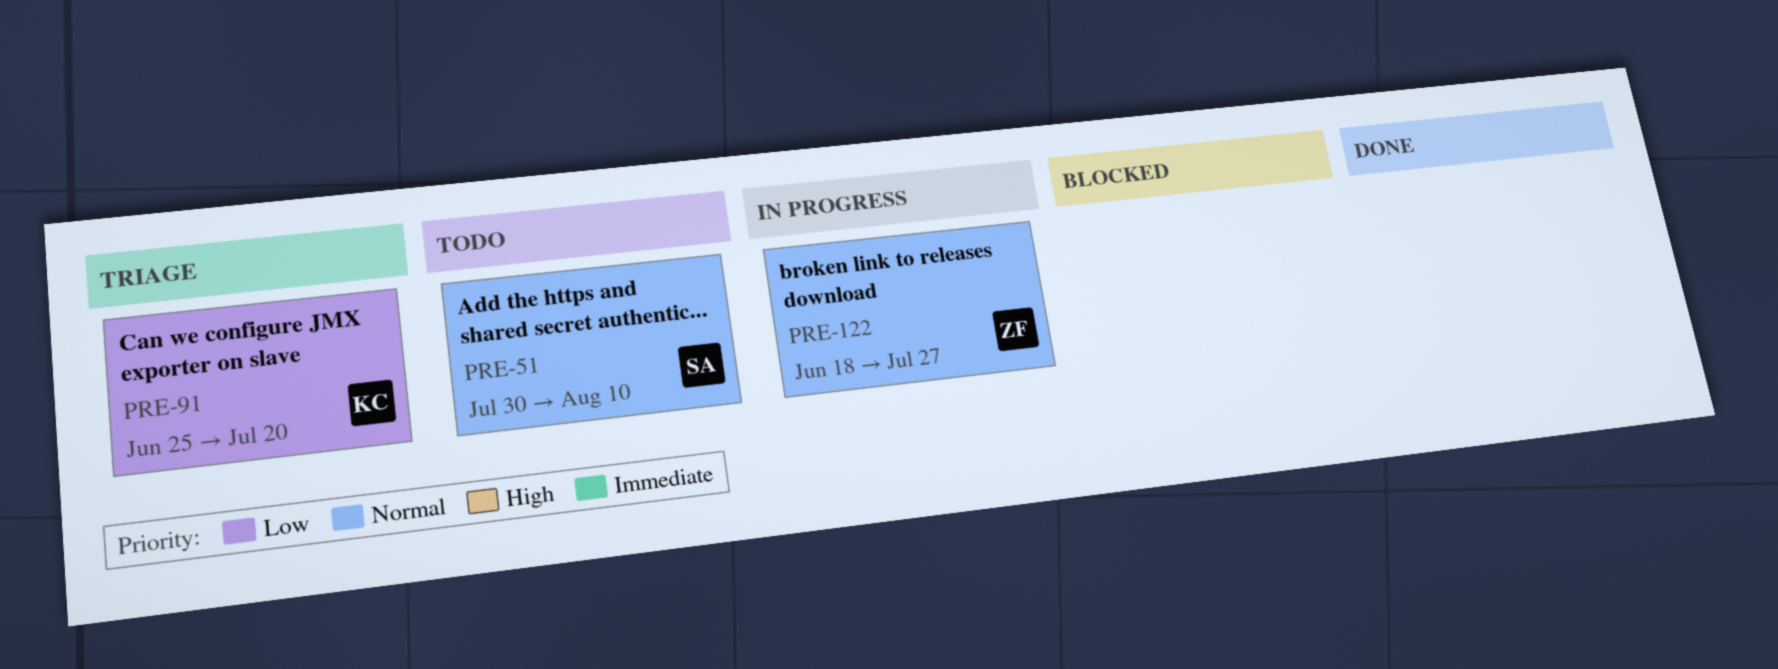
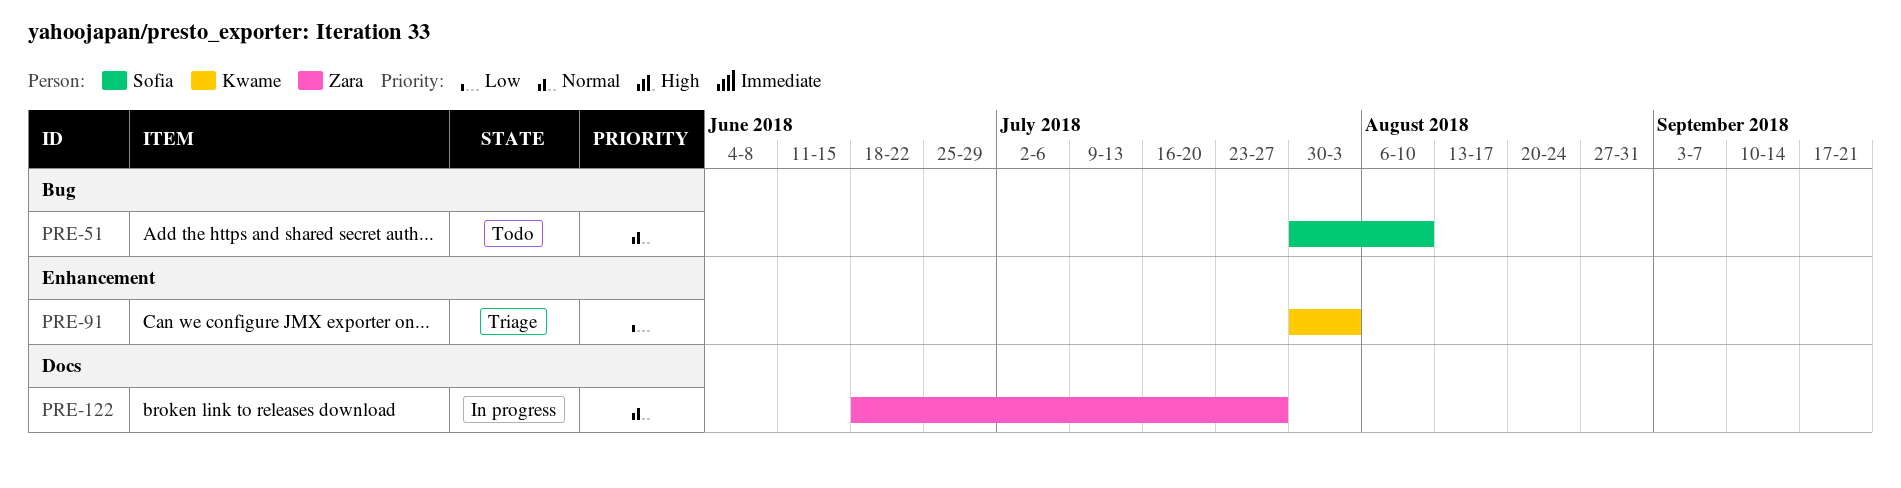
PRE-91, start: Jun 25 -> Jul 30
PRE-91, due: Jul 20 -> Aug 3

